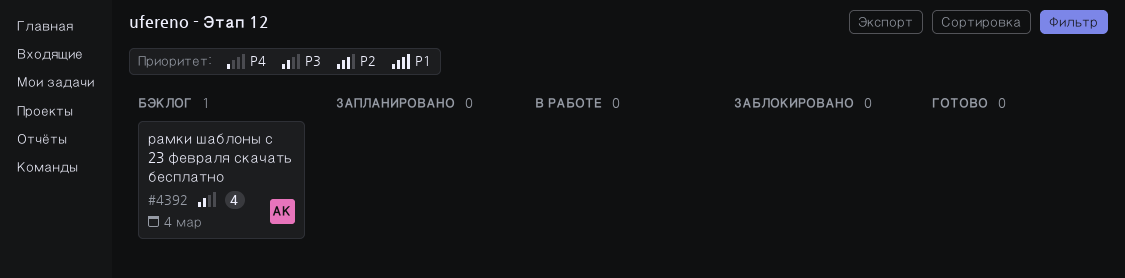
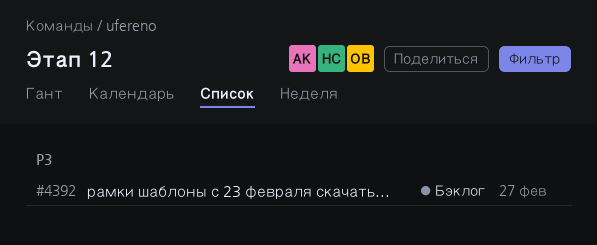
#4392, due: Mar 4 -> Feb 27

